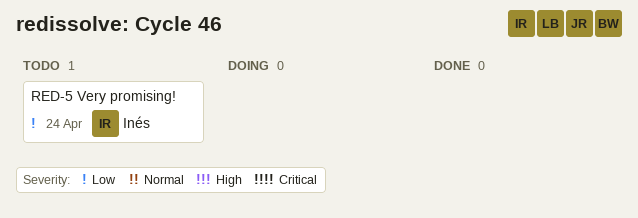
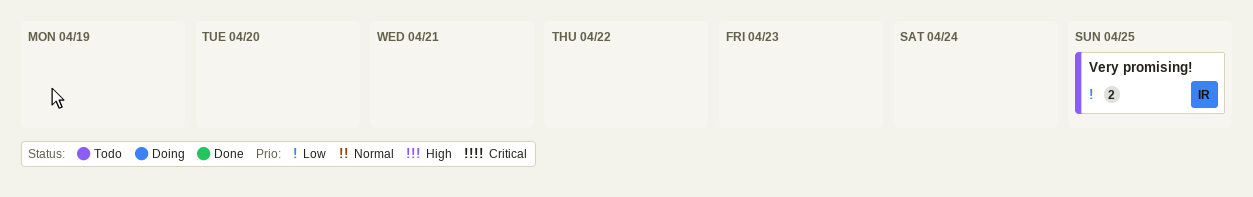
Very promising!, due: Apr 24 -> Apr 25

